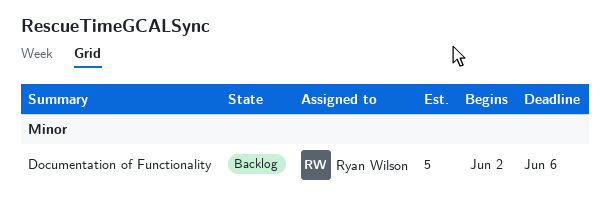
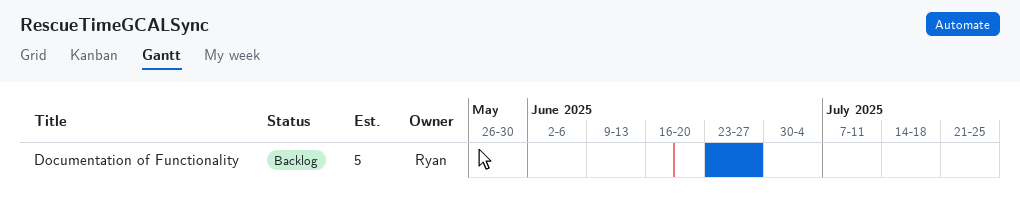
Documentation of Functionality, start: Jun 2 -> Jun 23
Documentation of Functionality, due: Jun 6 -> Jun 27

